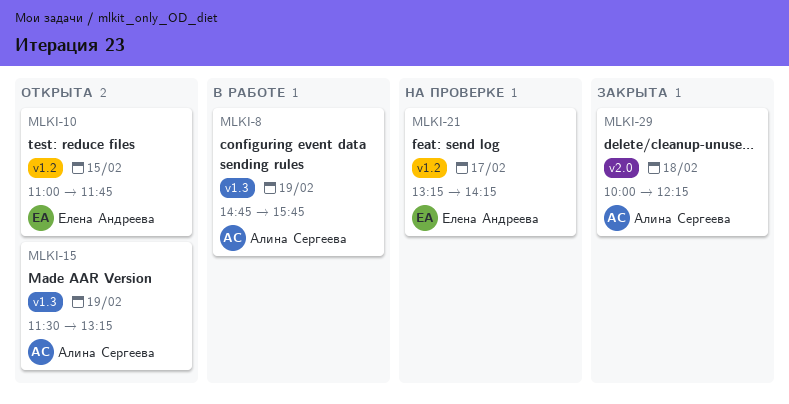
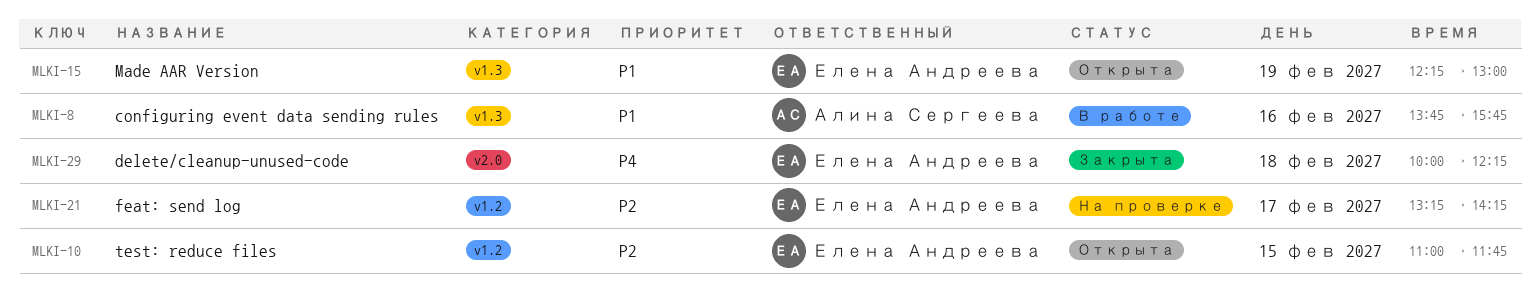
MLKI-8, day: Feb 19 -> Feb 16
MLKI-8, begins: 14:45 -> 13:45
MLKI-15, owner: Алина Сергеева -> Елена Андреева
MLKI-15, begins: 11:30 -> 12:15
MLKI-15, ends: 13:15 -> 13:00
MLKI-29, owner: Алина Сергеева -> Елена Андреева

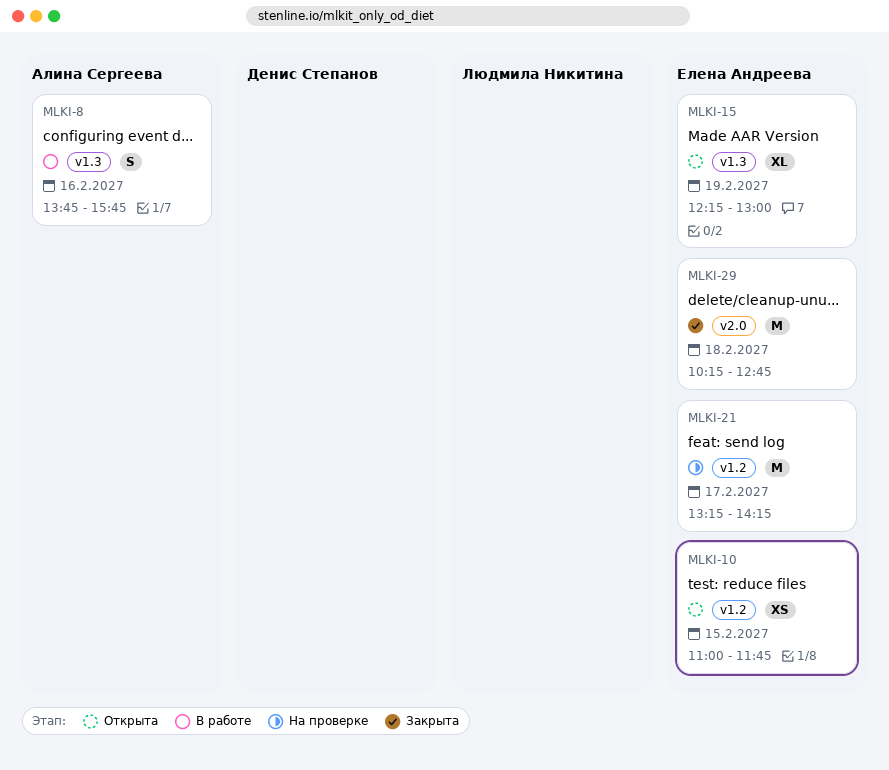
MLKI-29, begins: 10:00 -> 10:15
MLKI-29, ends: 12:15 -> 12:45

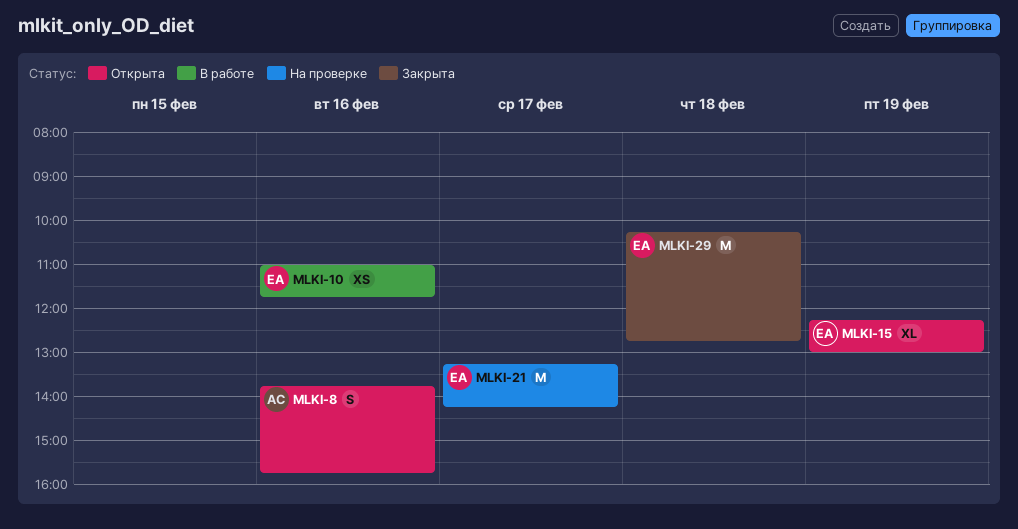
MLKI-8, status: В работе -> Открыта
MLKI-10, status: Открыта -> В работе
MLKI-10, day: Feb 15 -> Feb 16

